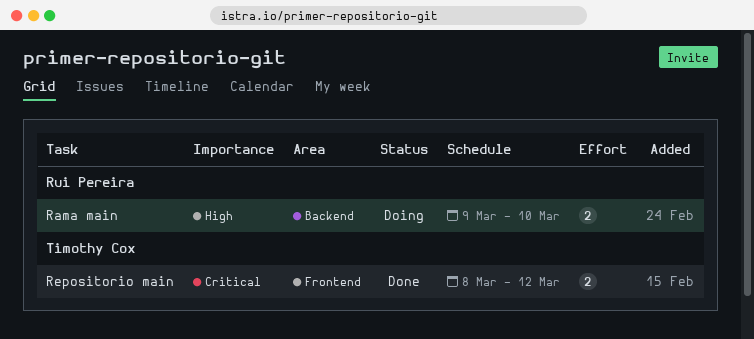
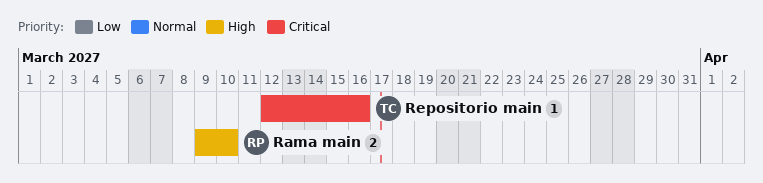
Repositorio main, estimate: 2 -> 1
Repositorio main, start: Mar 8 -> Mar 12
Repositorio main, due: Mar 12 -> Mar 16

